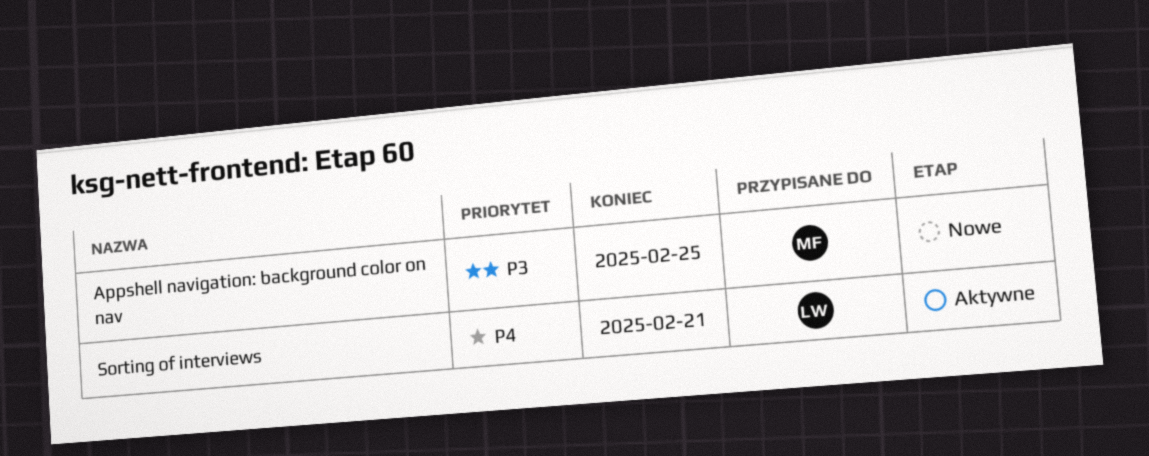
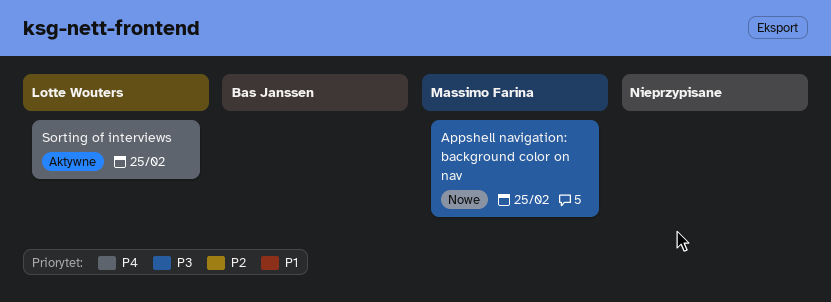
Sorting of interviews, due: Feb 21 -> Feb 25

